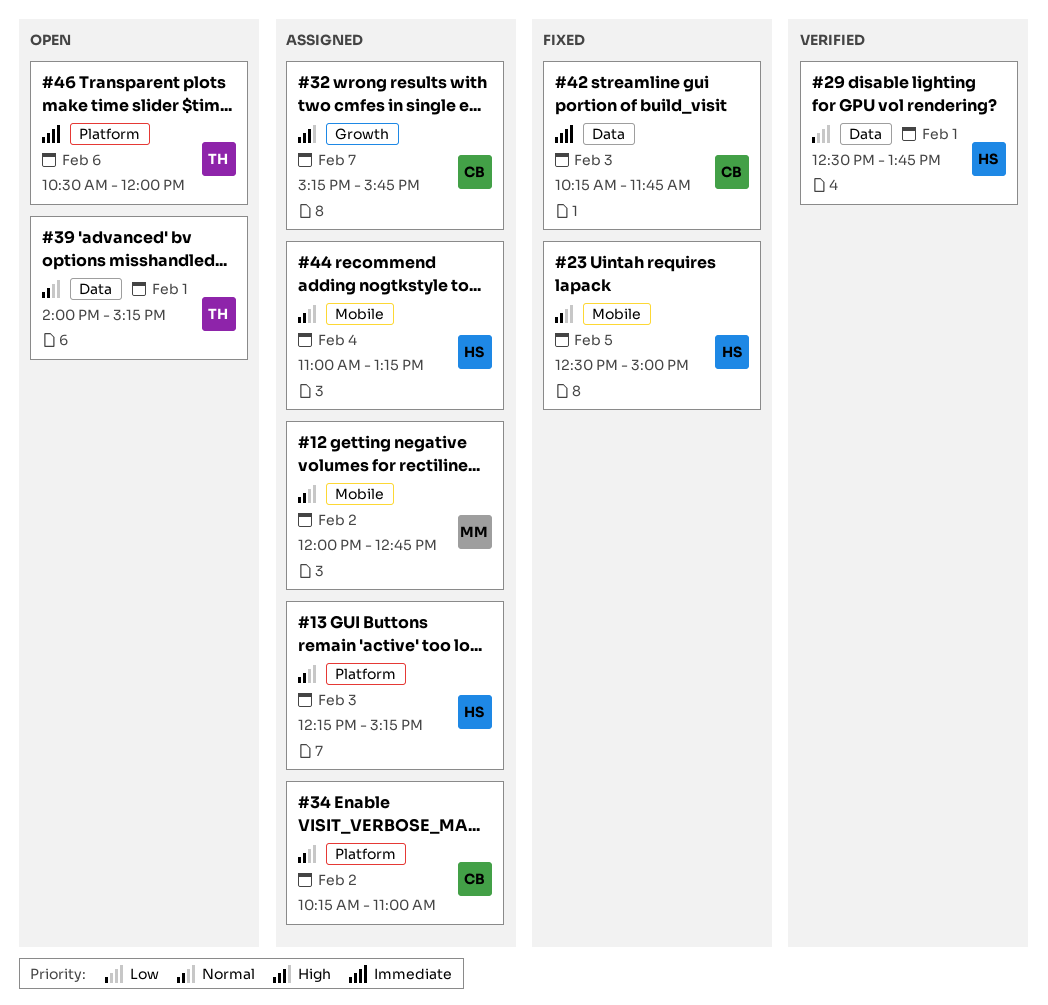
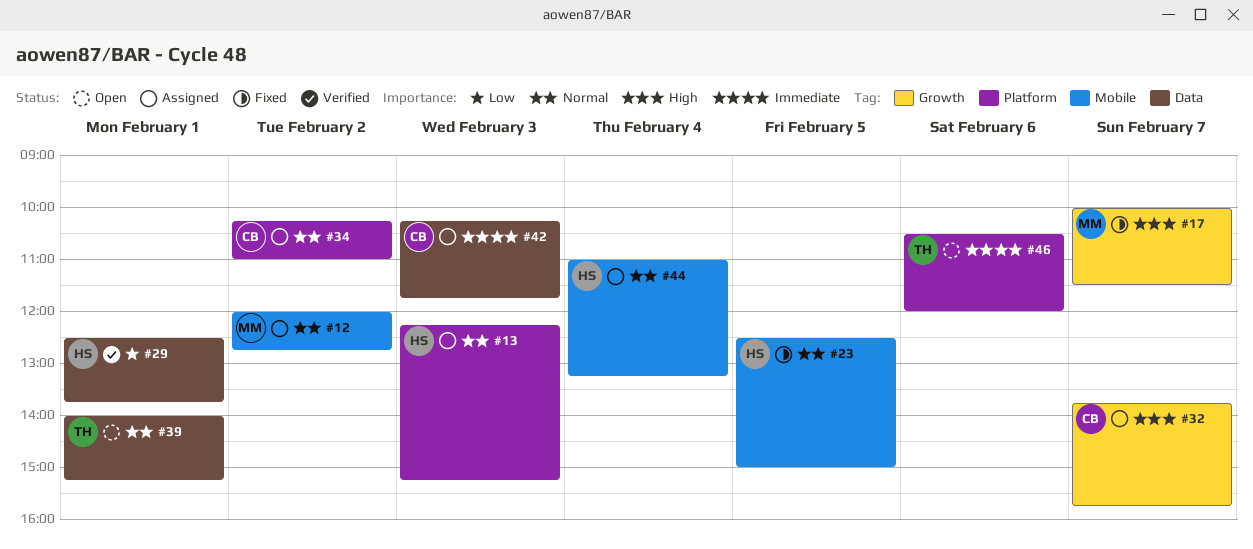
#17: none -> present
#32, begins: 15:15 -> 13:45
#42, status: Fixed -> Assigned

